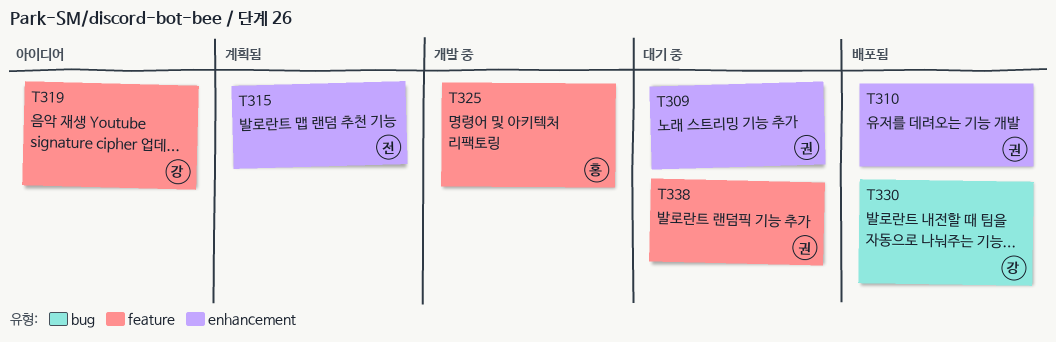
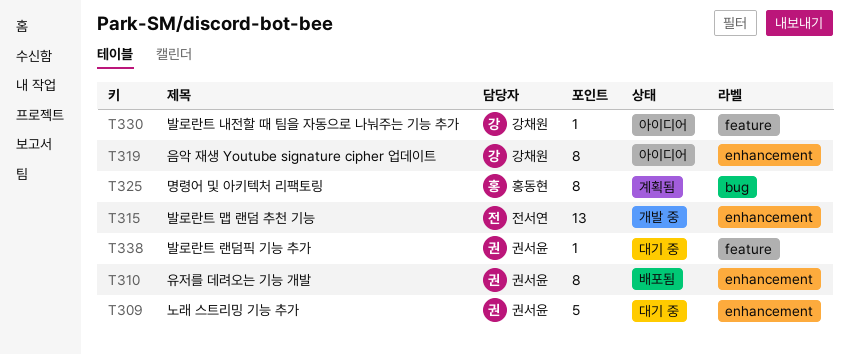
T315, status: 계획됨 -> 개발 중
T319, label: feature -> enhancement
T325, status: 개발 중 -> 계획됨
T325, label: feature -> bug
T330, status: 배포됨 -> 아이디어
T330, label: bug -> feature

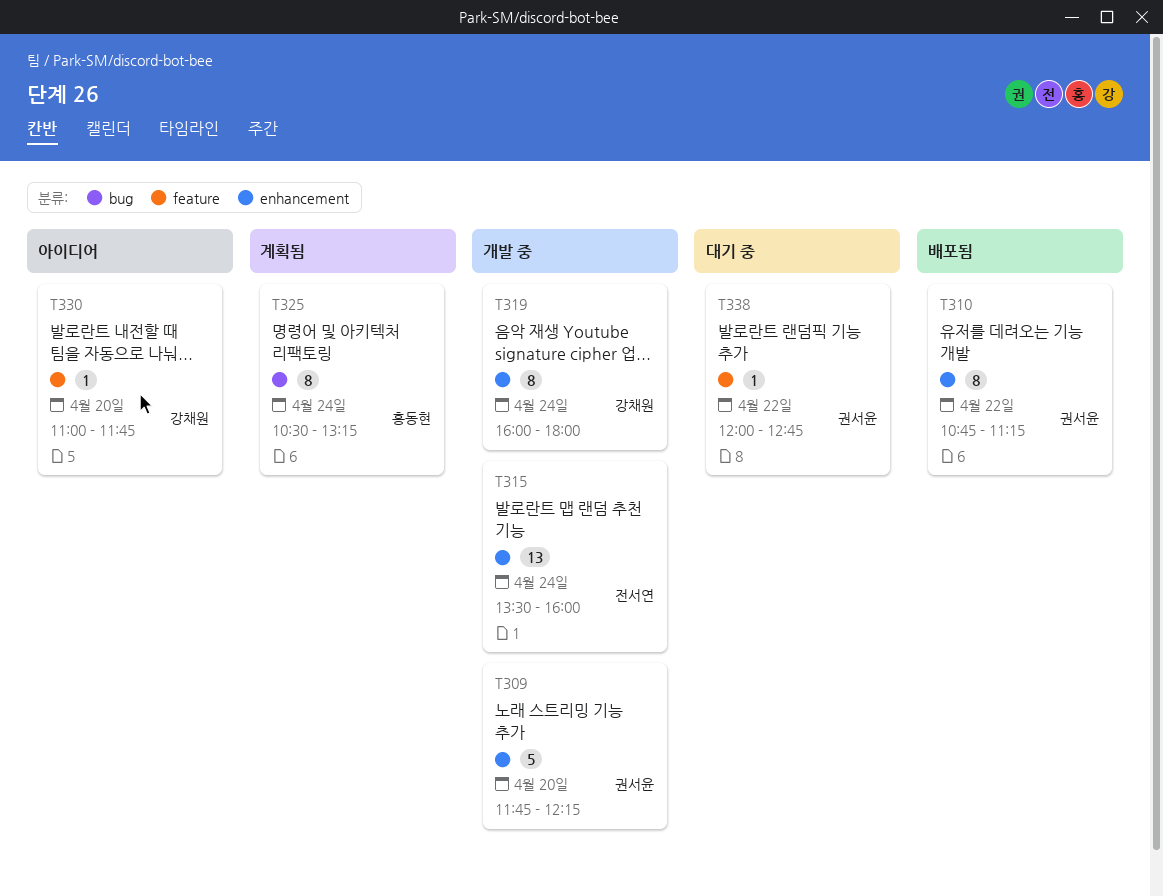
T309, status: 대기 중 -> 개발 중
T319, status: 아이디어 -> 개발 중

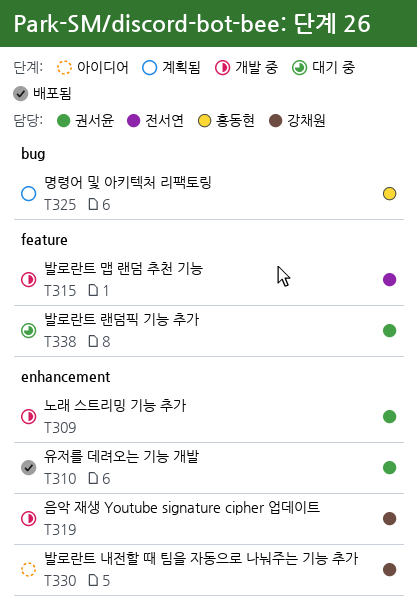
T315, label: enhancement -> feature
T330, label: feature -> enhancement

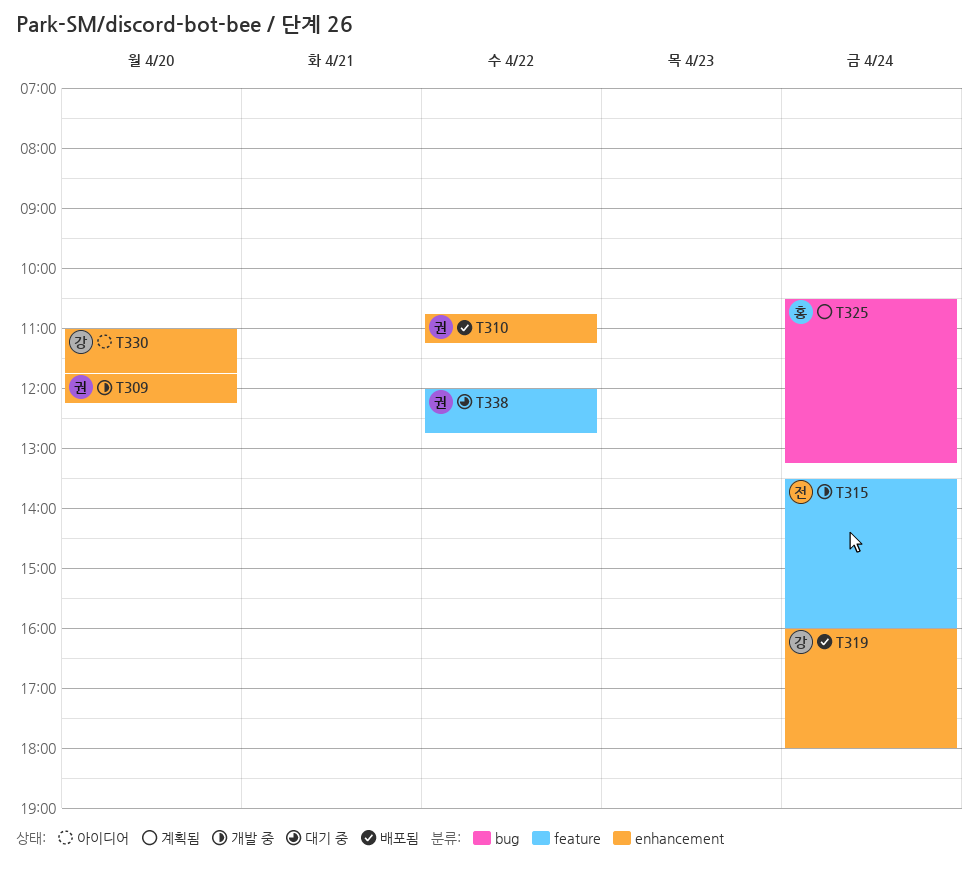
T319, status: 개발 중 -> 배포됨

